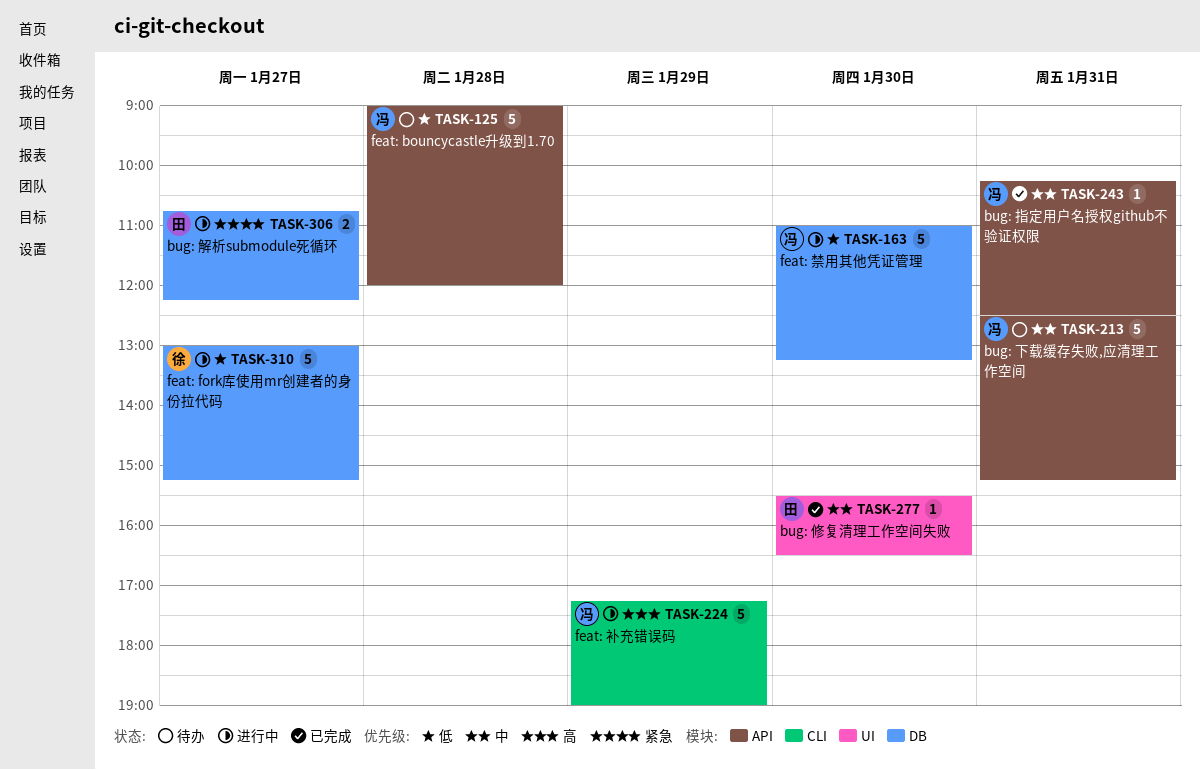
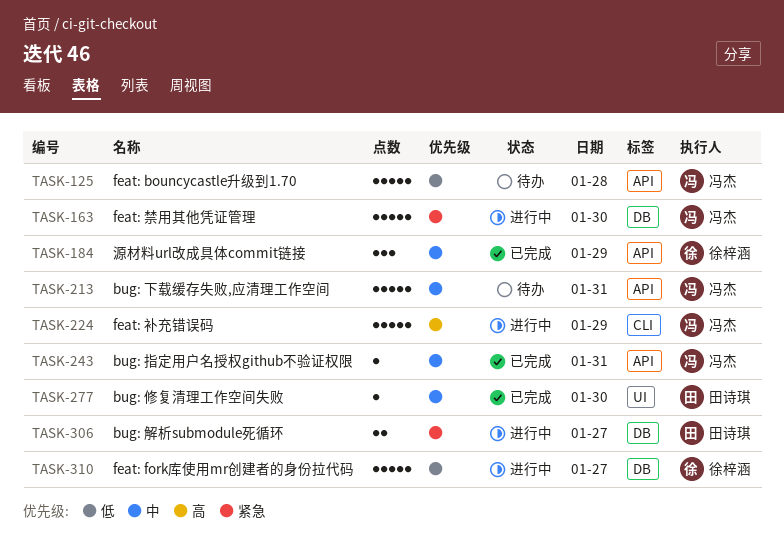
TASK-163, priority: 低 -> 紧急
TASK-184: none -> present

